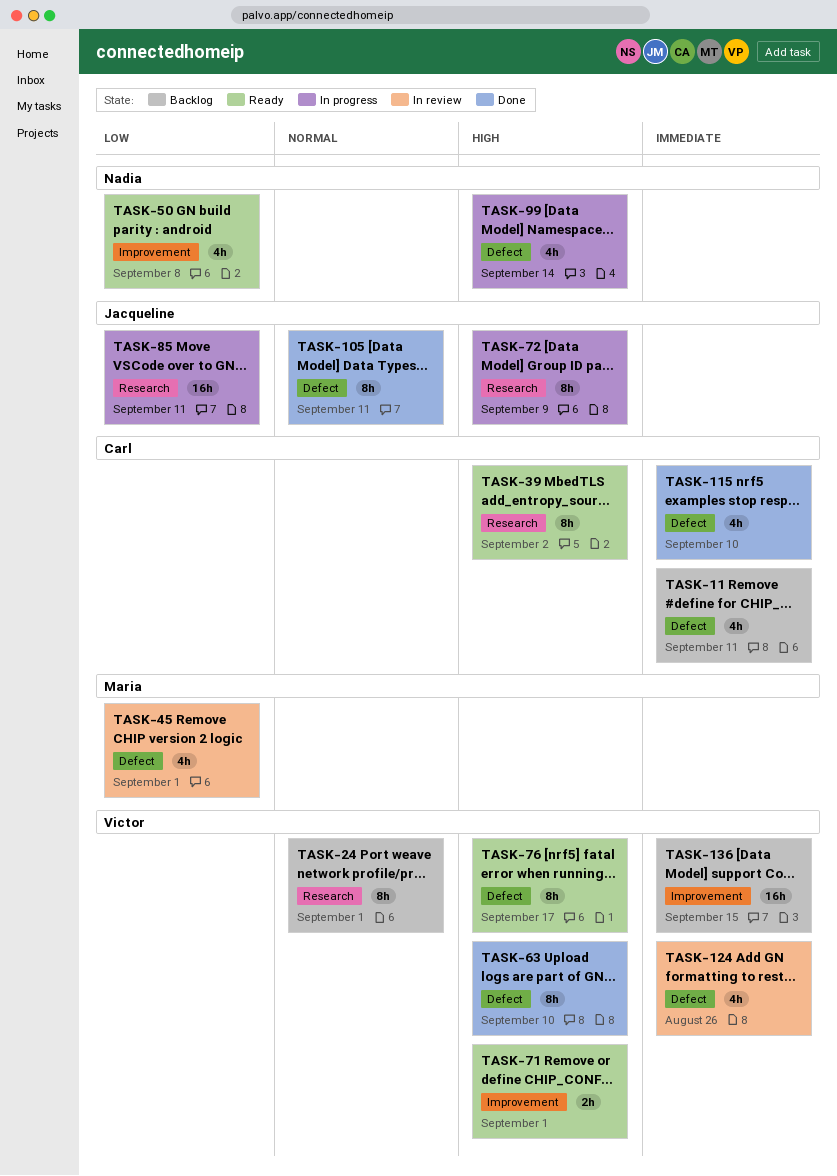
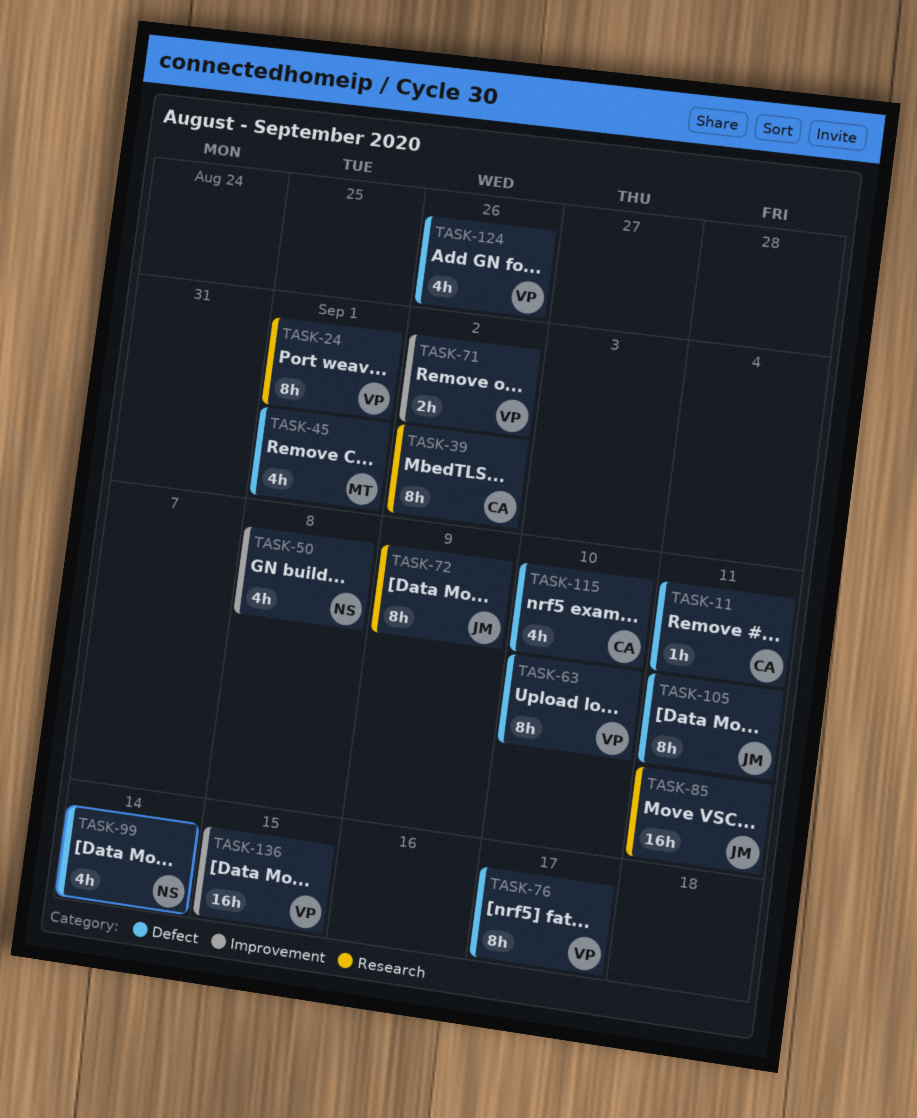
TASK-11, estimate: 4h -> 1h
TASK-71, due: Sep 1 -> Sep 2

